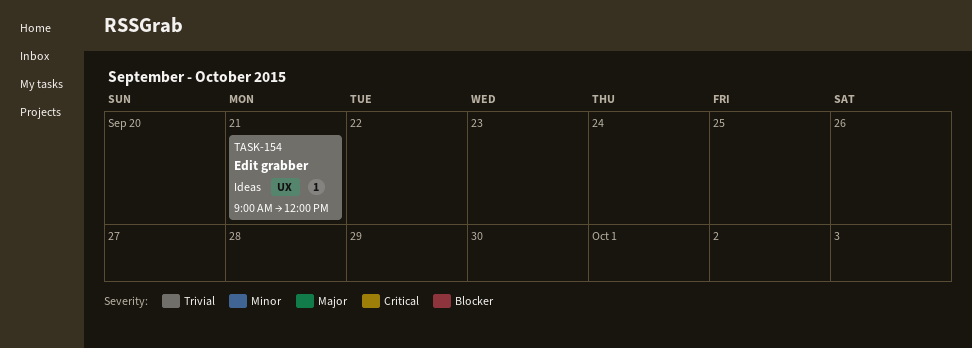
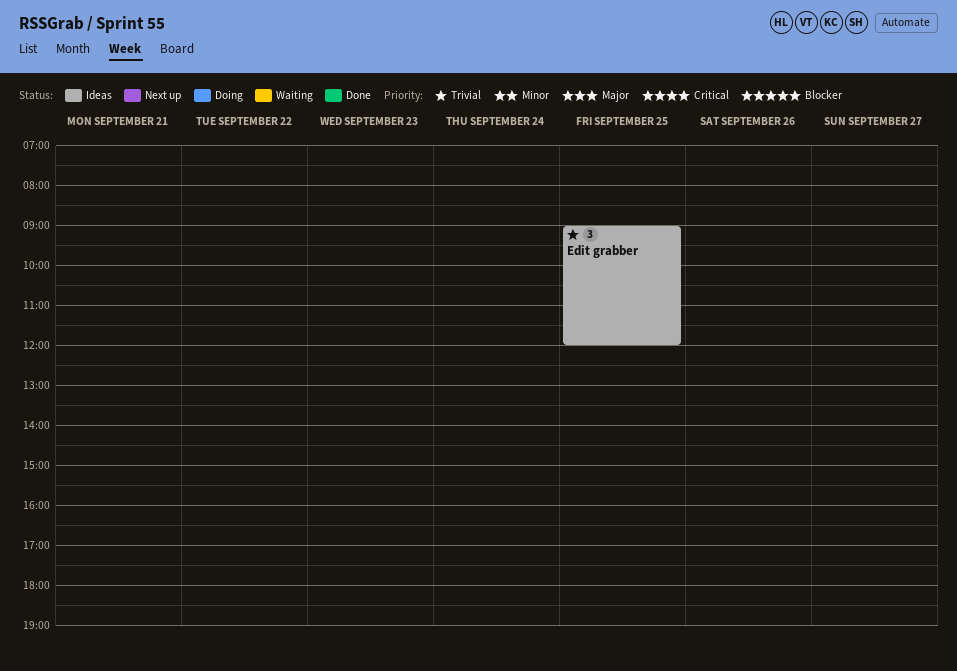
Edit grabber, estimate: 1 -> 3
Edit grabber, day: Sep 21 -> Sep 25

